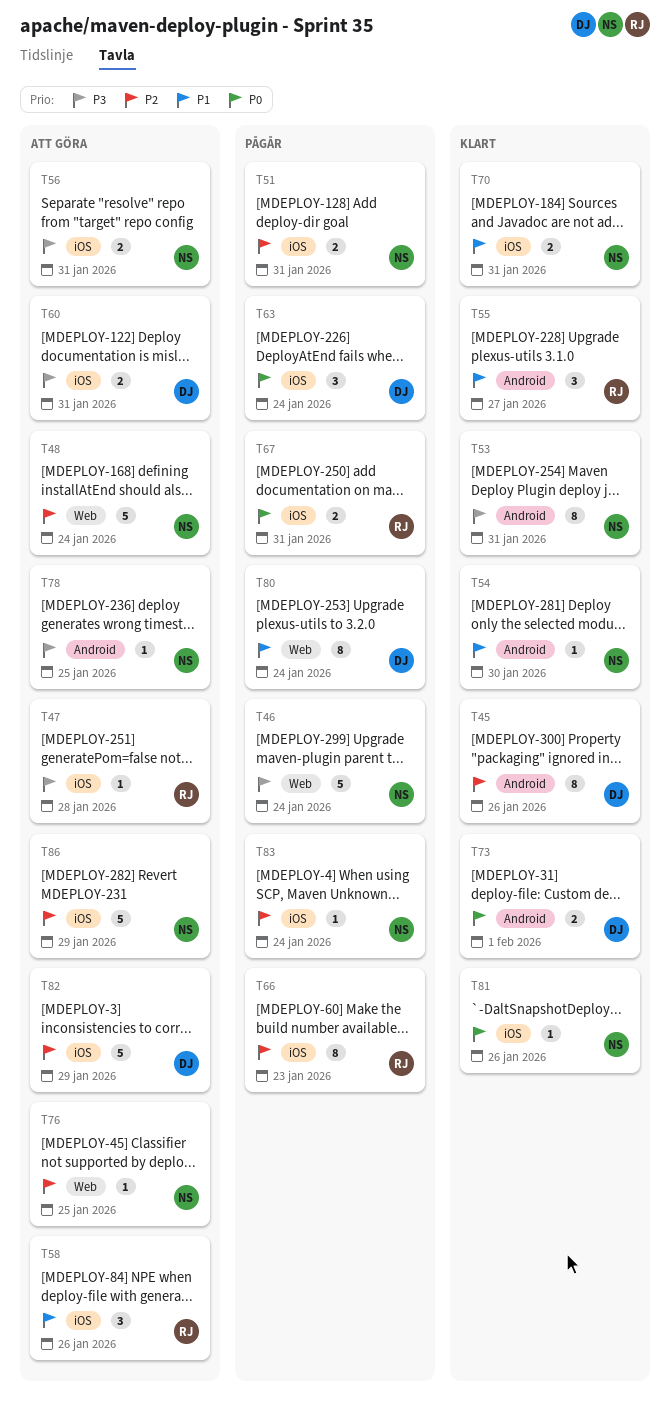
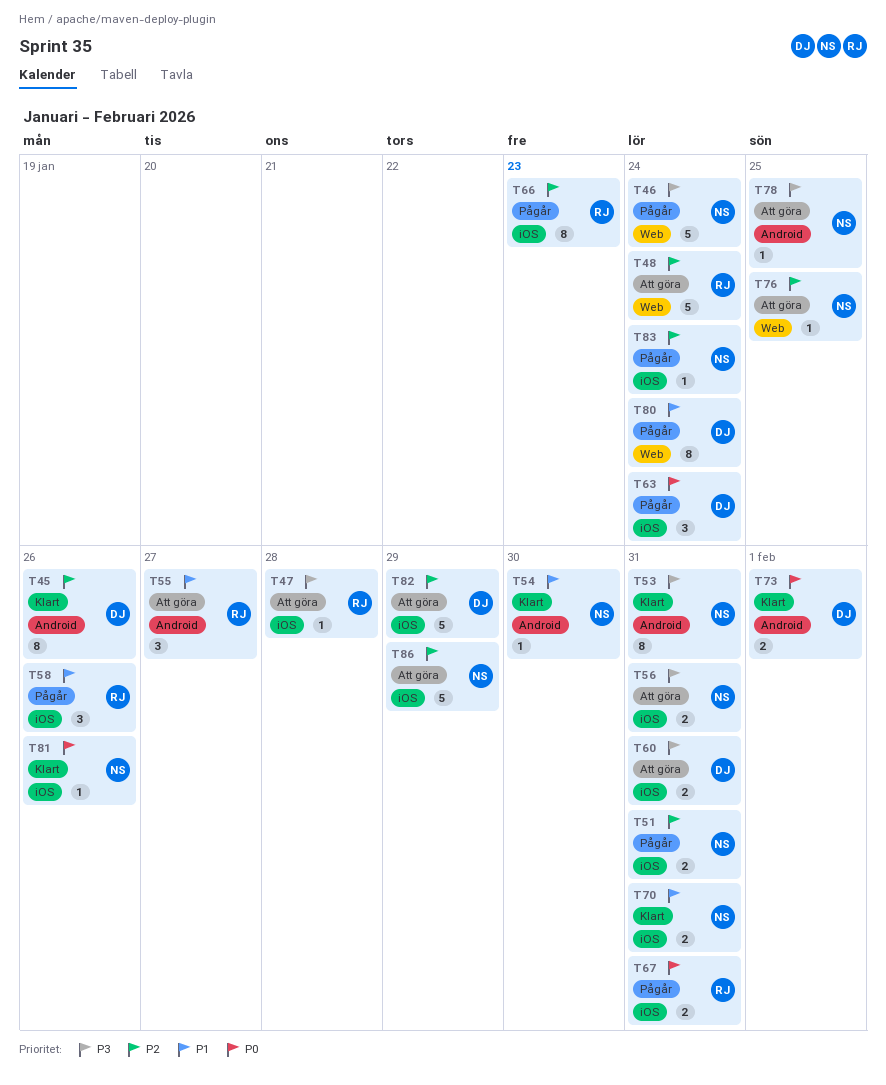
T48, owner: NS -> RJ
T55, status: Klart -> Att göra
T58, status: Att göra -> Pågår

